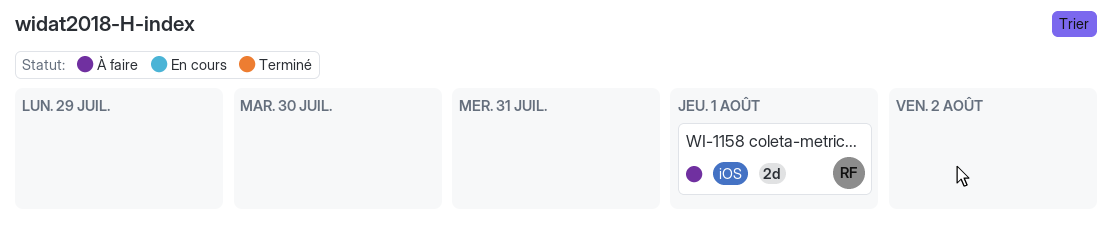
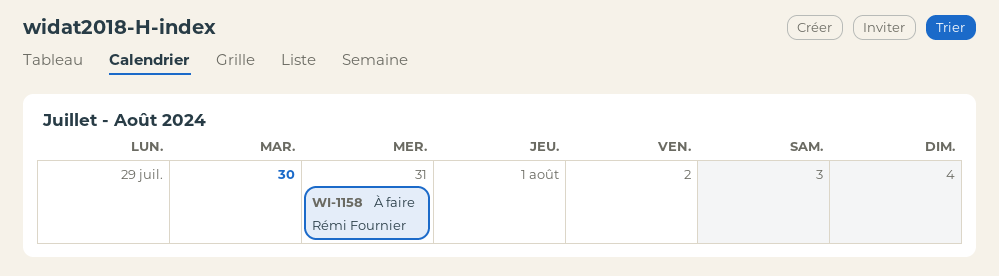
WI-1158, due: Aug 1 -> Jul 31

